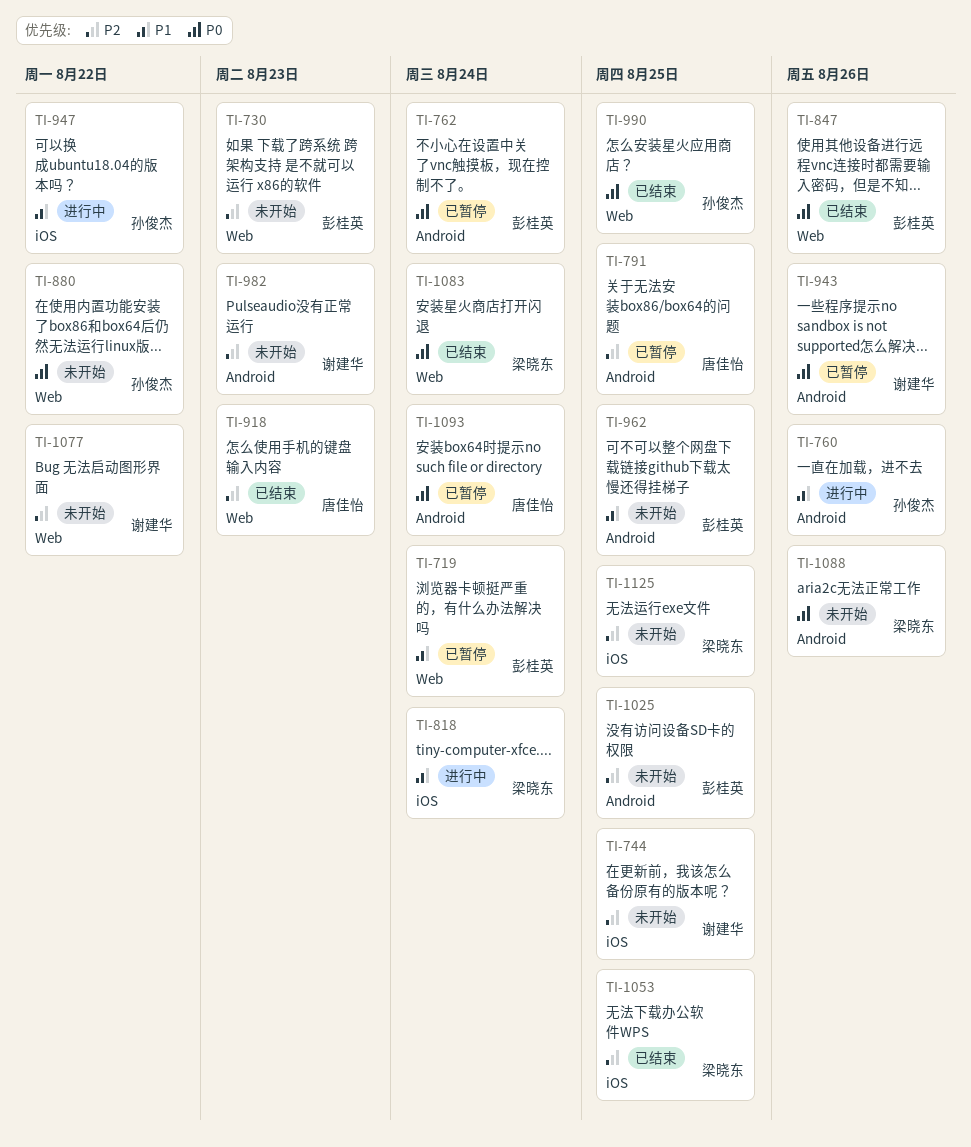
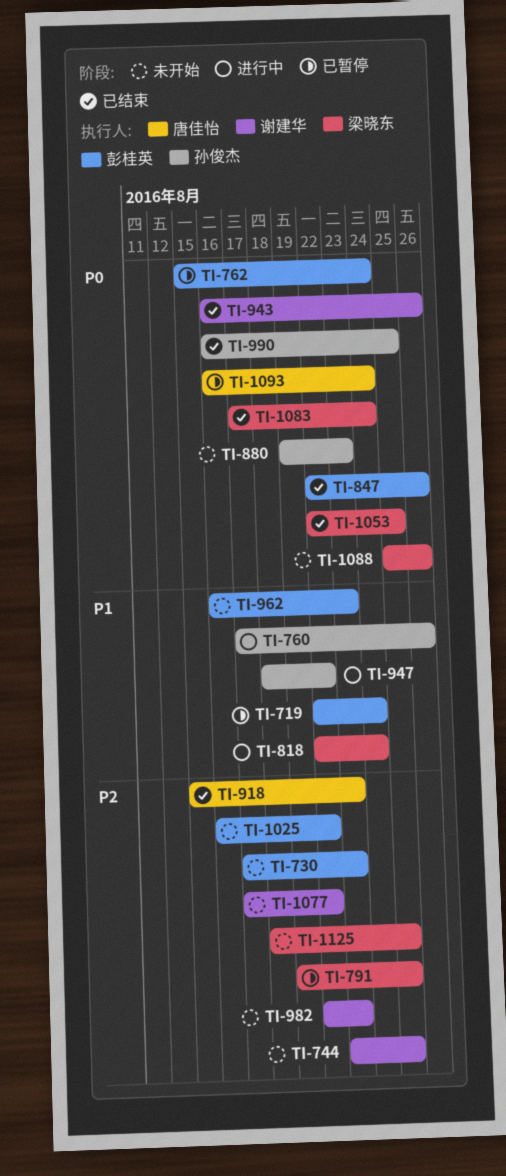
TI-791, owner: 唐佳怡 -> 梁晓东
TI-880, due: Aug 22 -> Aug 23
TI-943, status: 已暂停 -> 已结束
TI-962, due: Aug 25 -> Aug 23
TI-1025, due: Aug 25 -> Aug 22
TI-1053, priority: P2 -> P0

